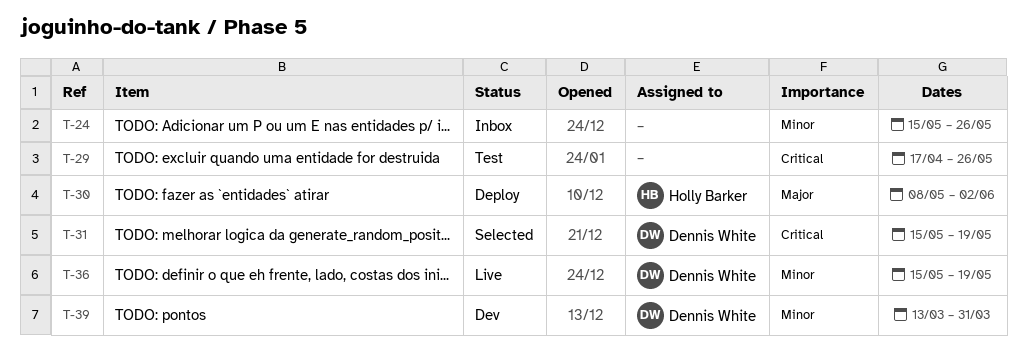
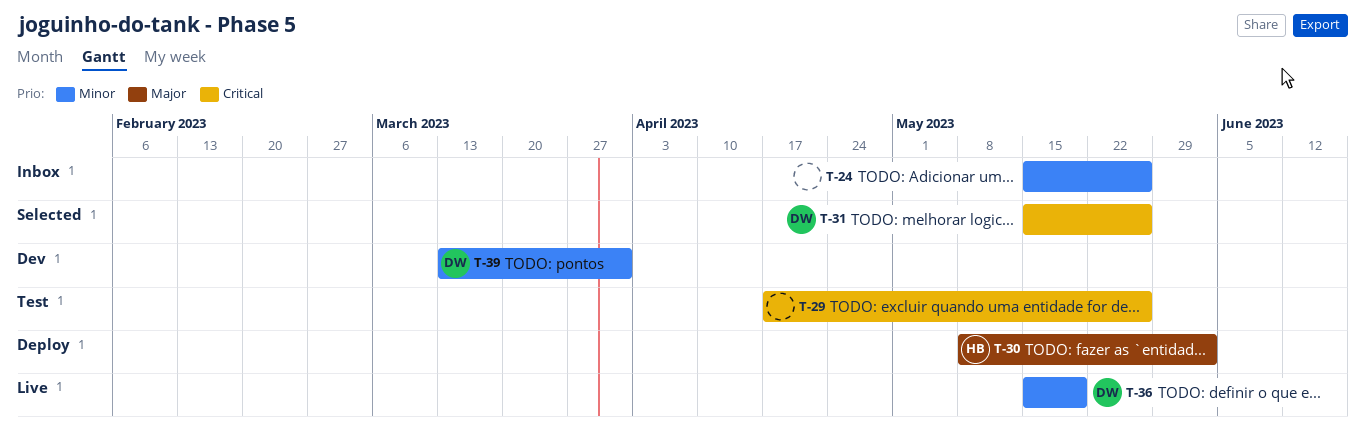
T-31, due: May 19 -> May 26

